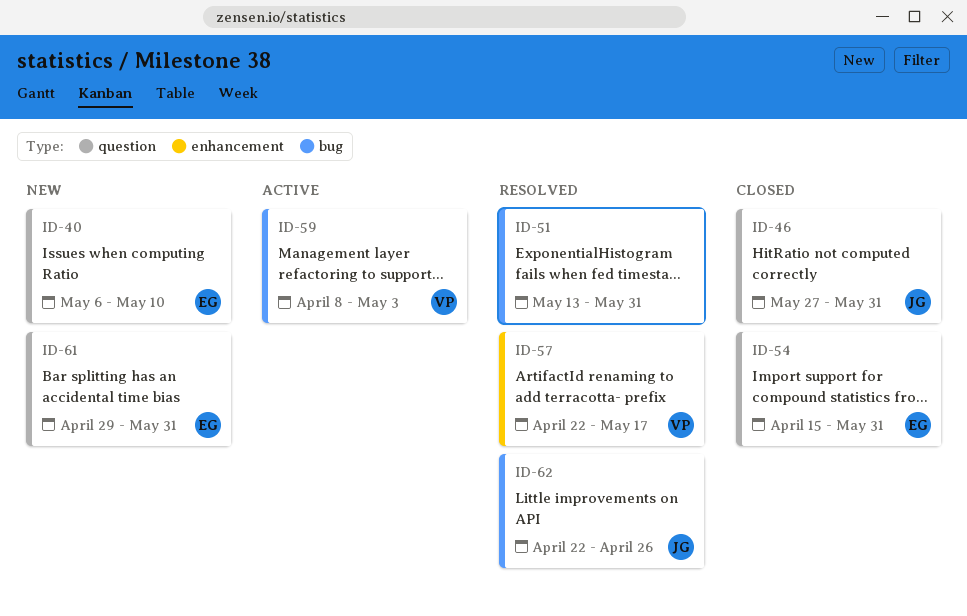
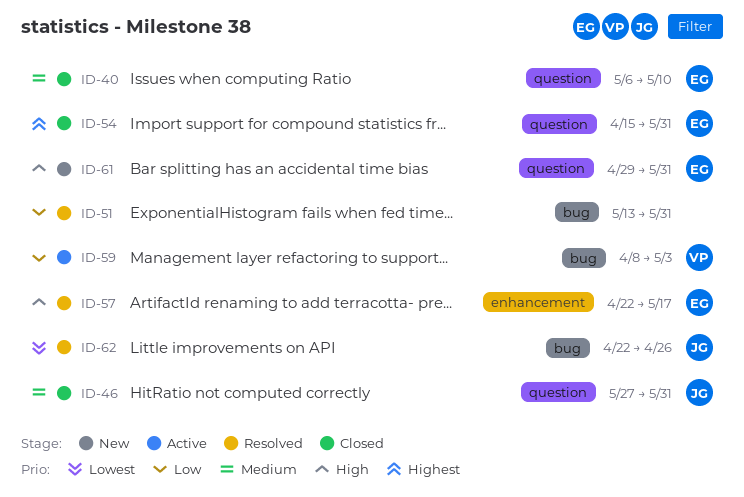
ID-40, status: New -> Closed
ID-57, owner: VP -> EG

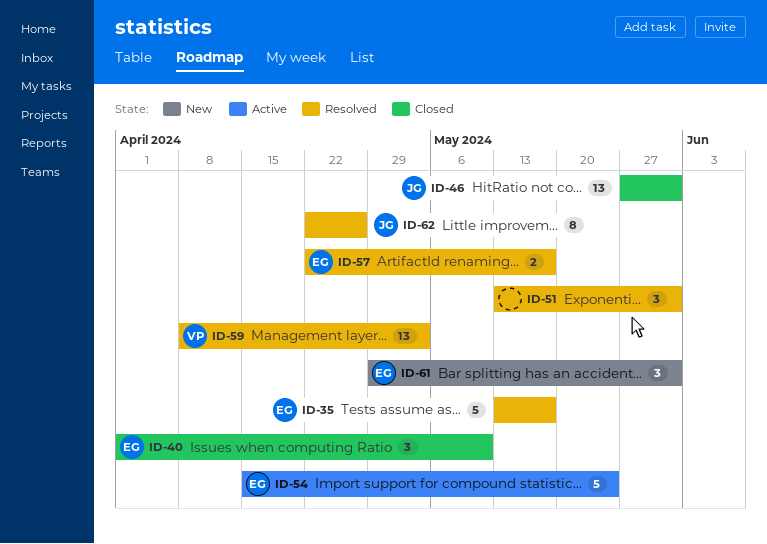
ID-35: none -> present
ID-40, start: May 6 -> Apr 1
ID-54, status: Closed -> Active
ID-54, due: May 31 -> May 24
ID-59, status: Active -> Resolved

